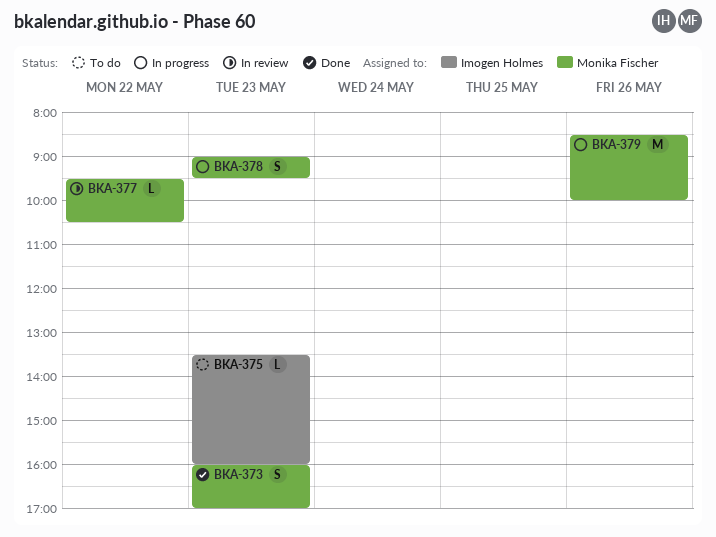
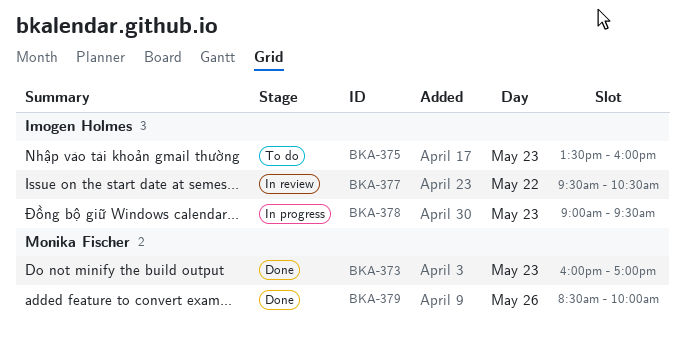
BKA-377, owner: Monika Fischer -> Imogen Holmes
BKA-378, owner: Monika Fischer -> Imogen Holmes
BKA-379, status: In progress -> Done

